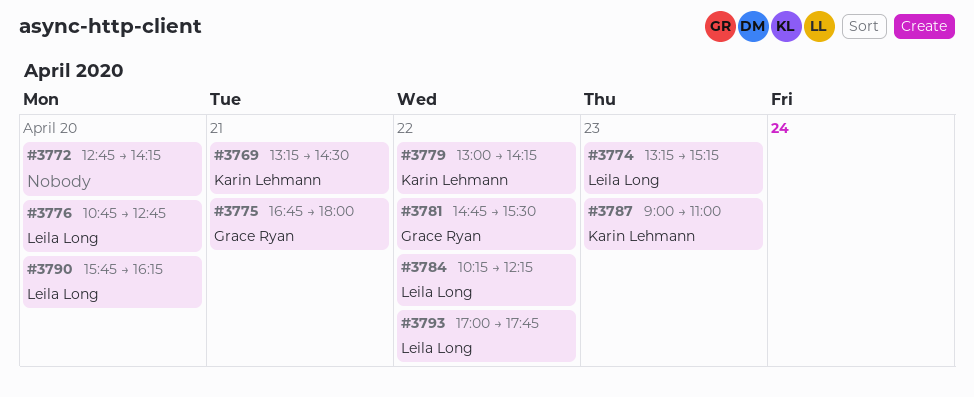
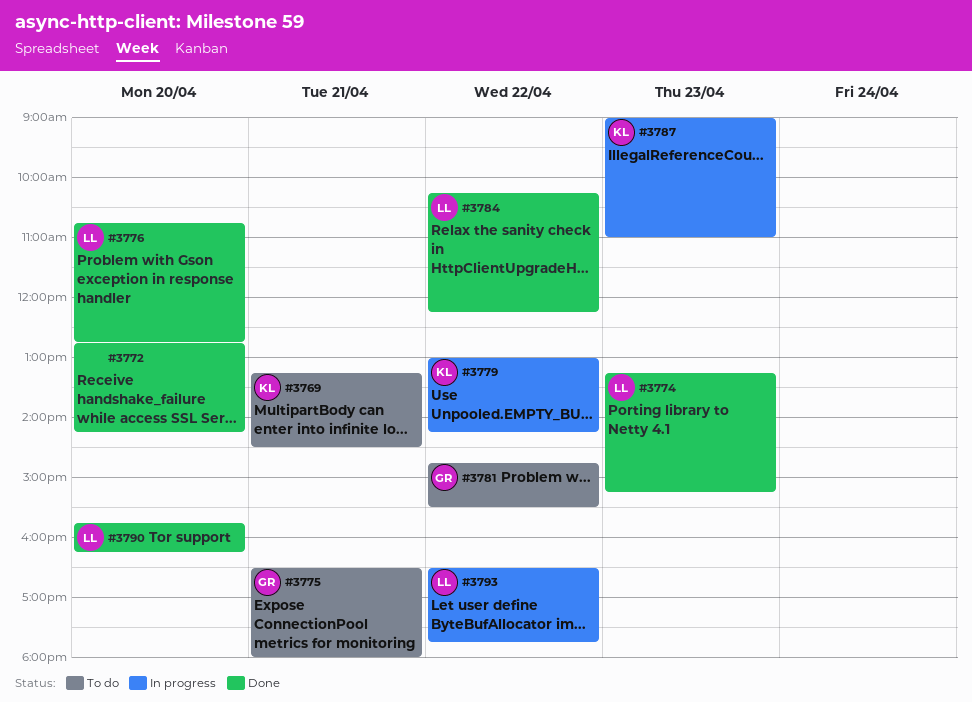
#3775, begins: 16:45 -> 16:30
#3793, begins: 17:00 -> 16:30

